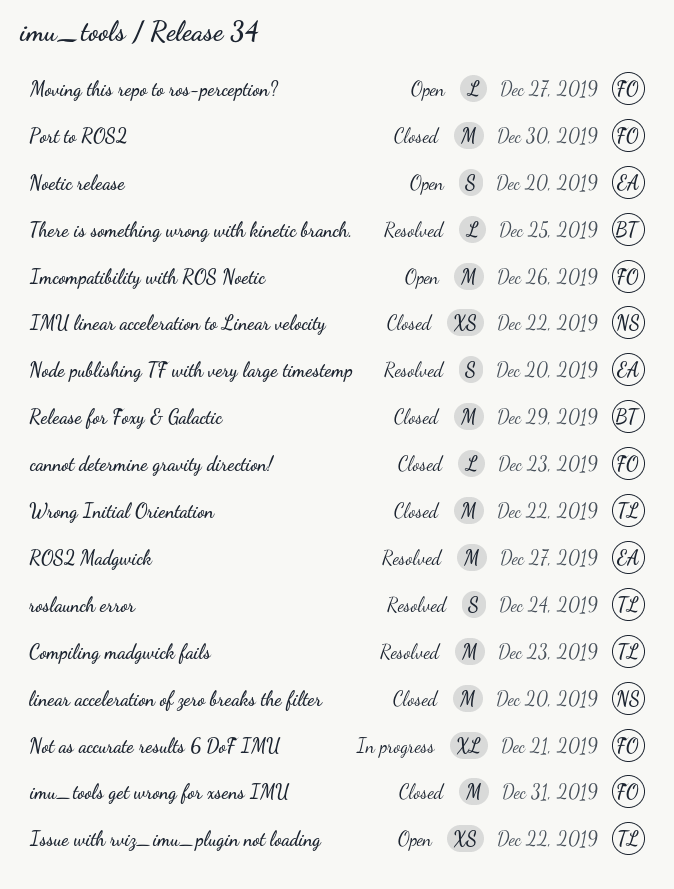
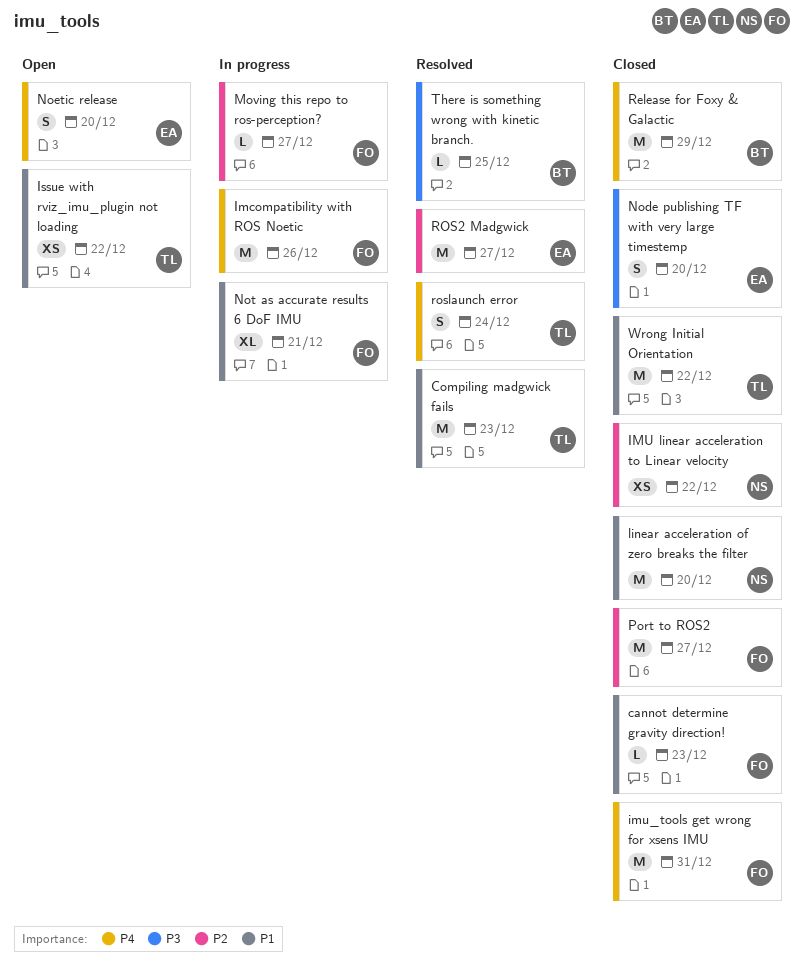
Imcompatibility with ROS Noetic, status: Open -> In progress
Moving this repo to ros-perception?, status: Open -> In progress
Node publishing TF with very large timestemp, status: Resolved -> Closed
Port to ROS2, due: Dec 30 -> Dec 27

